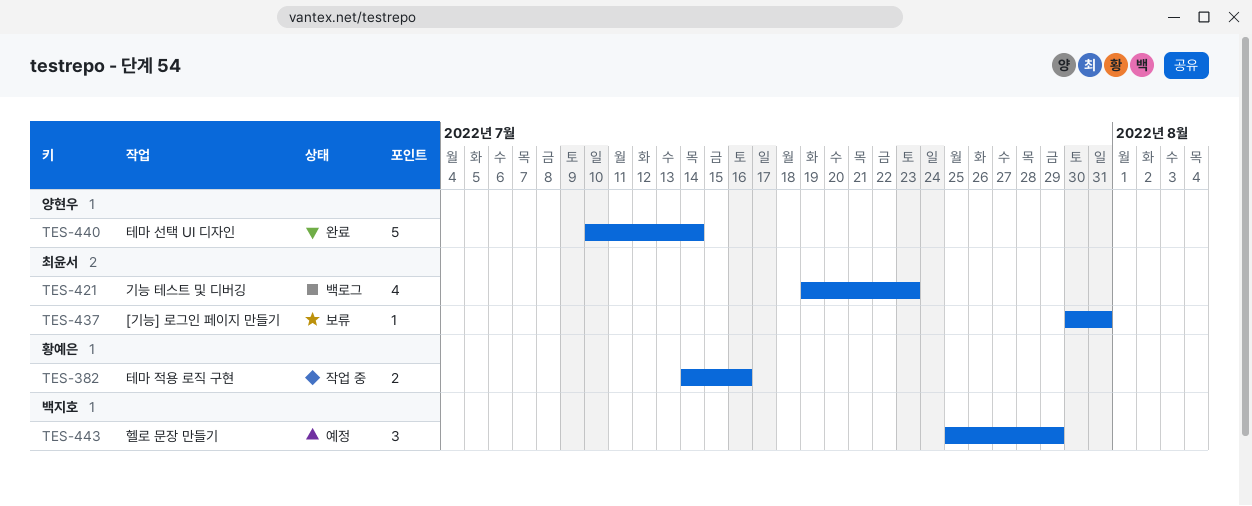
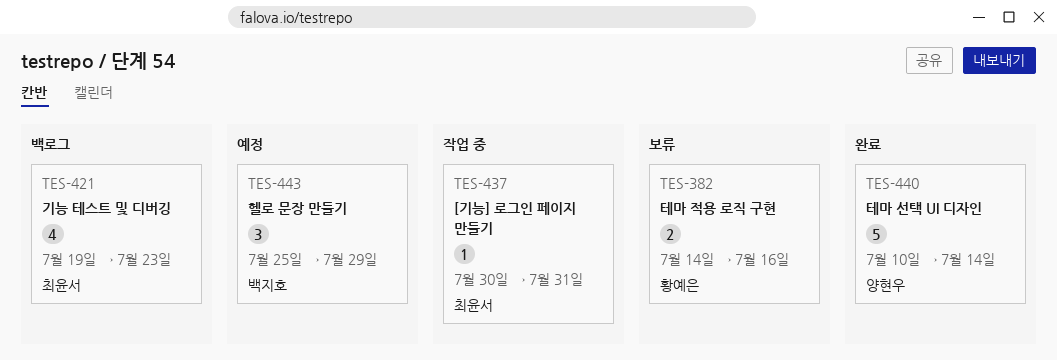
TES-382, status: 작업 중 -> 보류
TES-437, status: 보류 -> 작업 중

